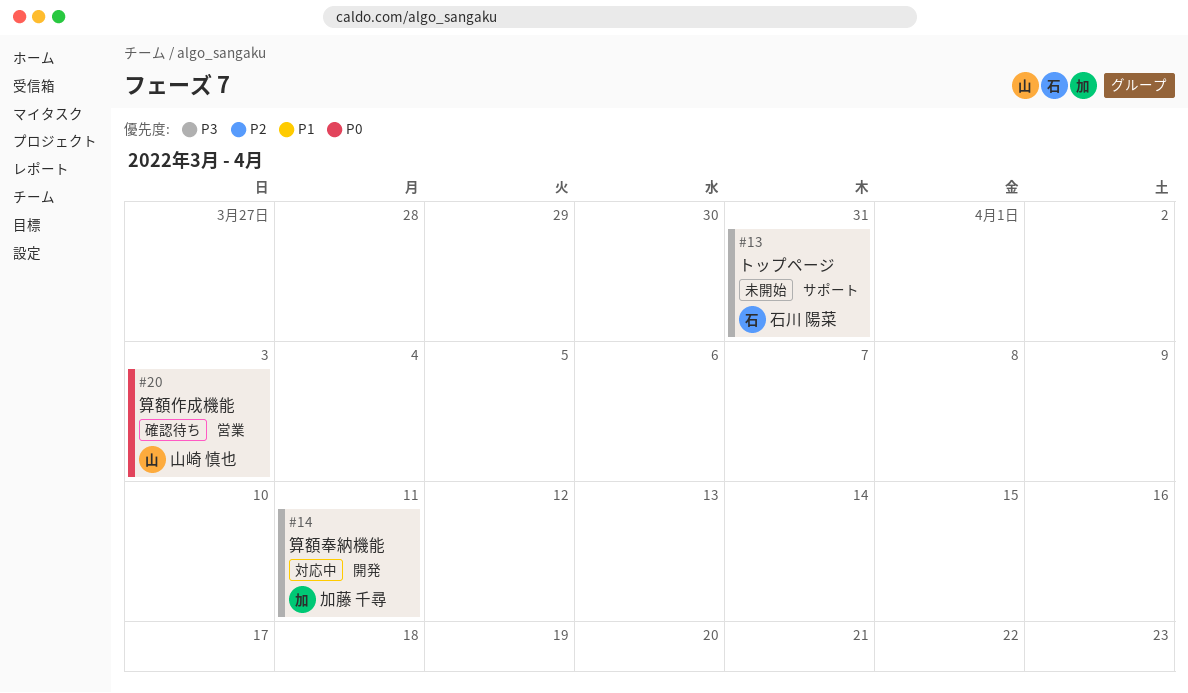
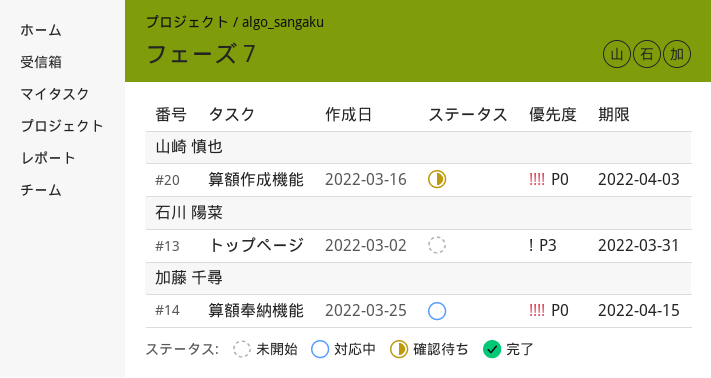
#14, priority: P3 -> P0
#14, due: Apr 11 -> Apr 15

